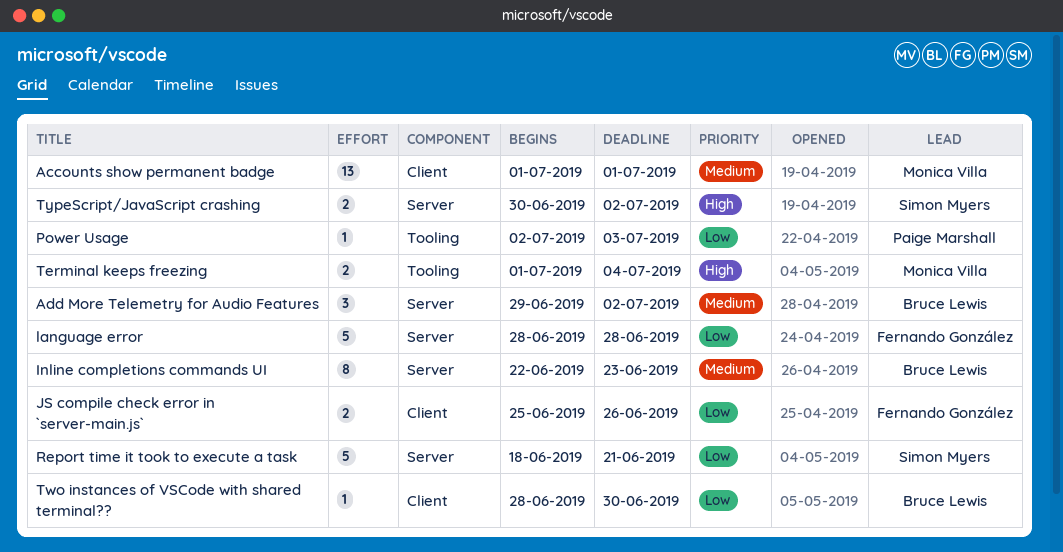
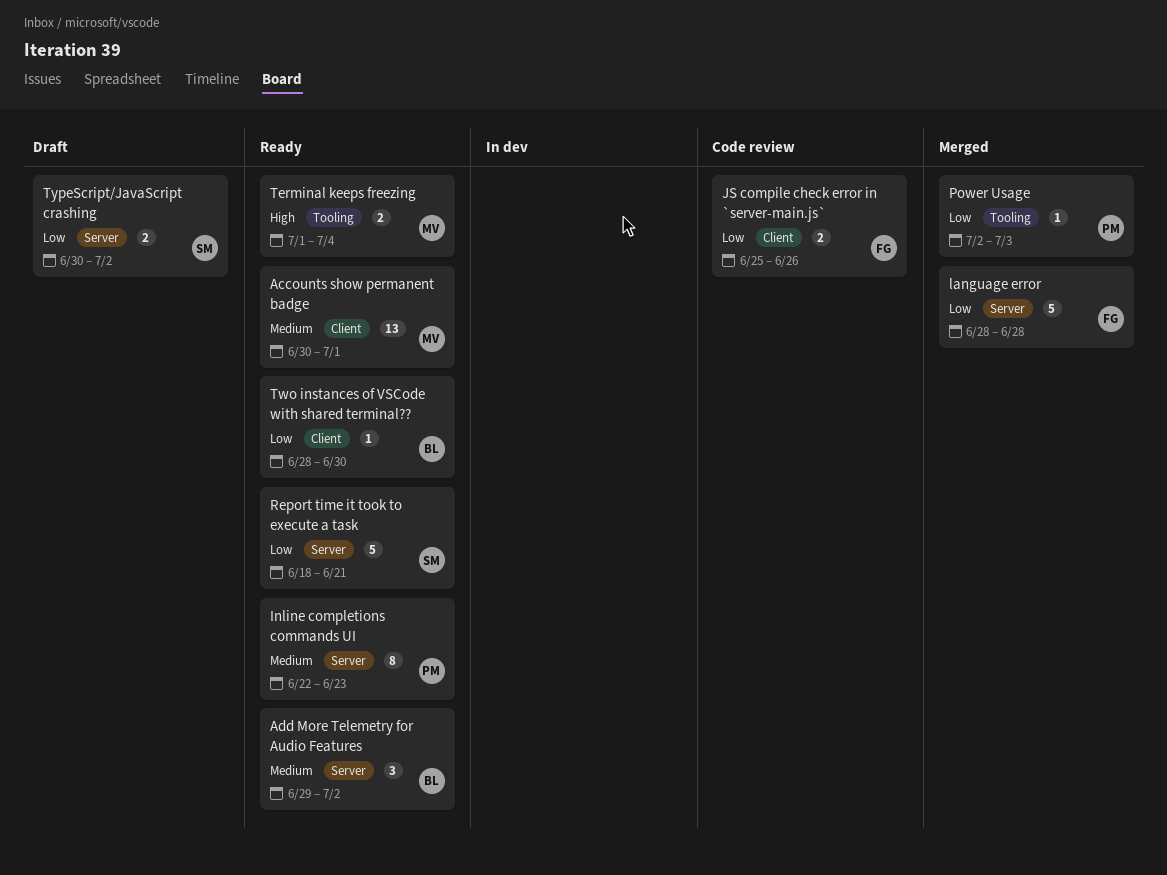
Accounts show permanent badge, start: Jul 1 -> Jun 30
Inline completions commands UI, owner: Bruce Lewis -> Paige Marshall
TypeScript/JavaScript crashing, priority: High -> Low

